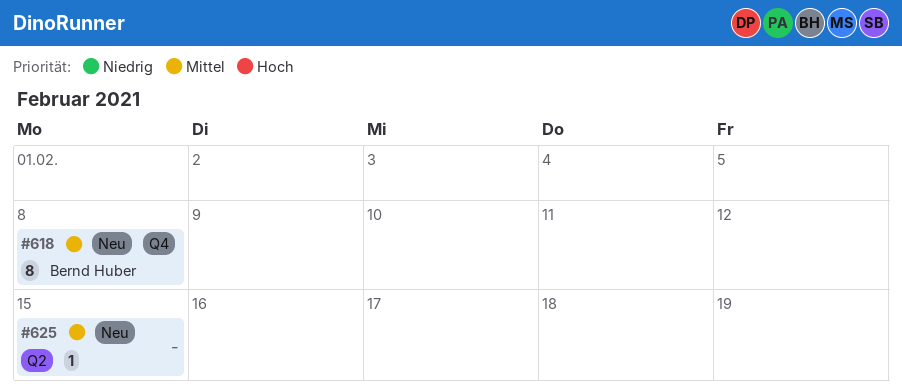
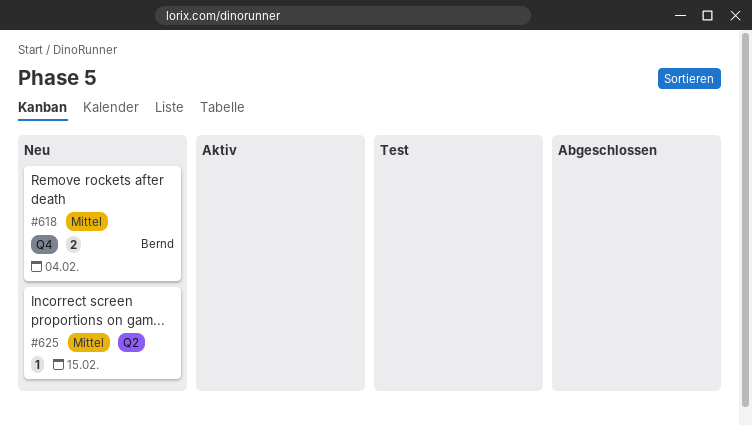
#618, estimate: 8 -> 2
#618, due: Feb 8 -> Feb 4

